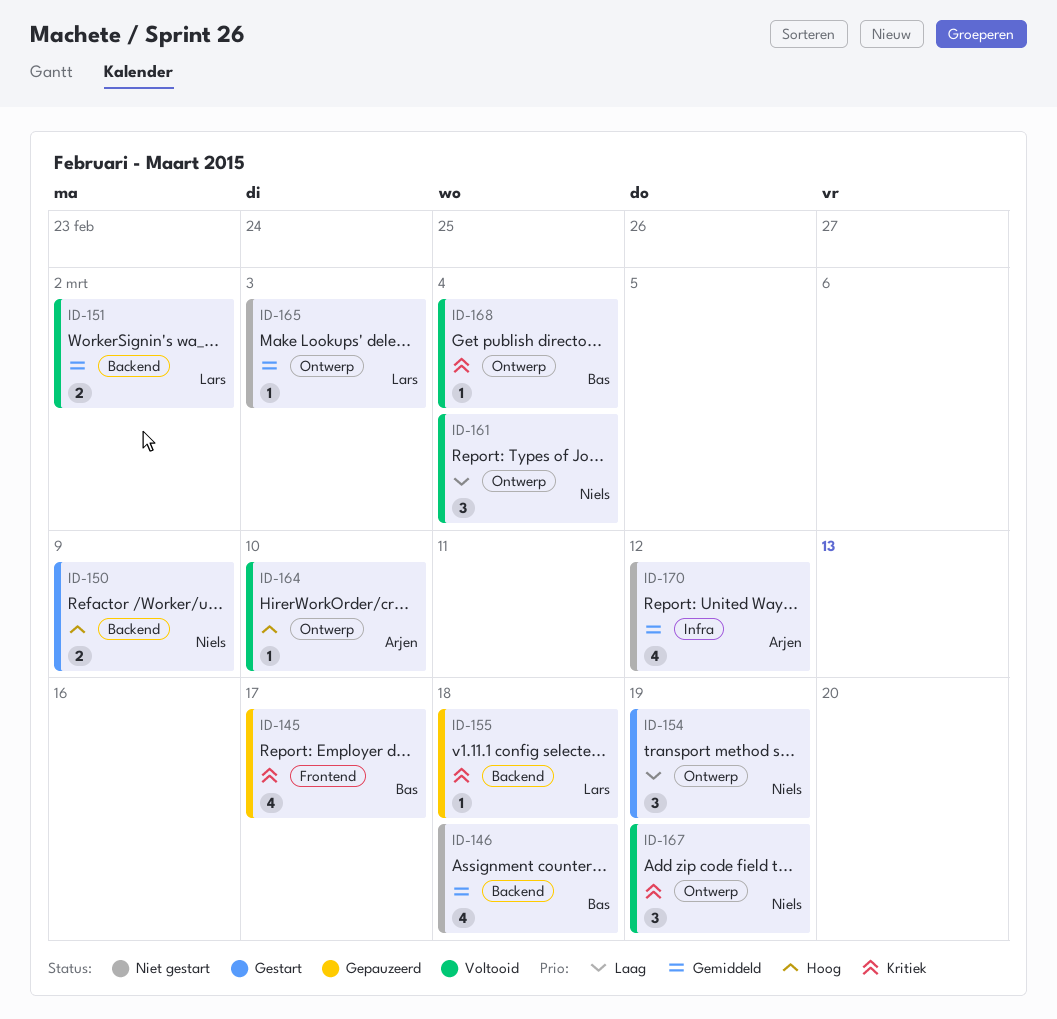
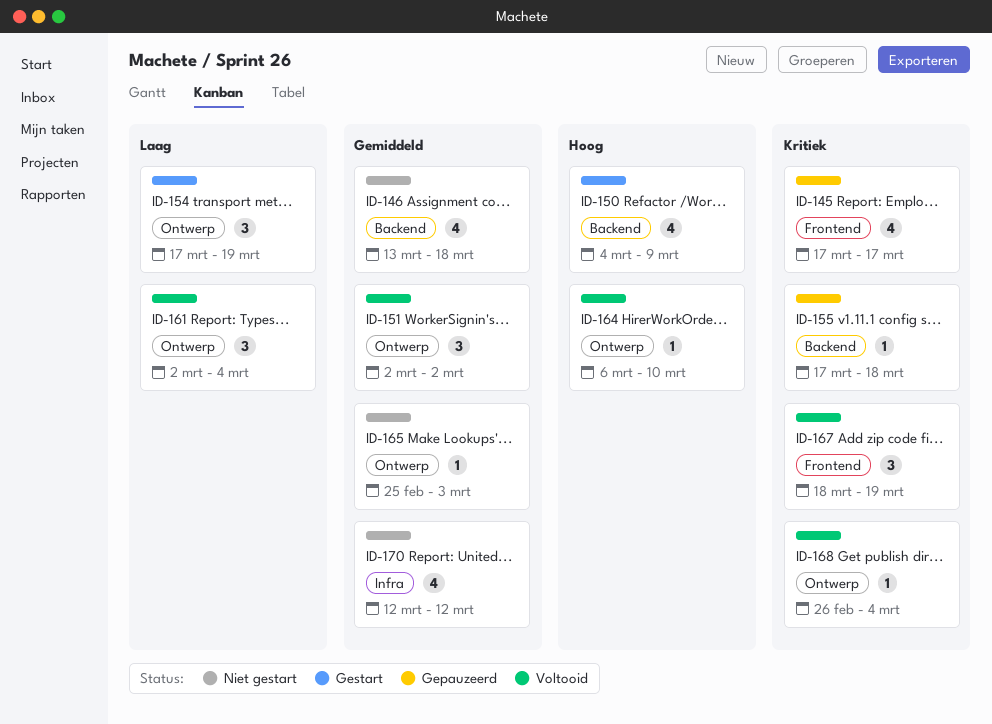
ID-150, estimate: 2 -> 4
ID-151, label: Backend -> Ontwerp
ID-151, estimate: 2 -> 3
ID-167, label: Ontwerp -> Frontend

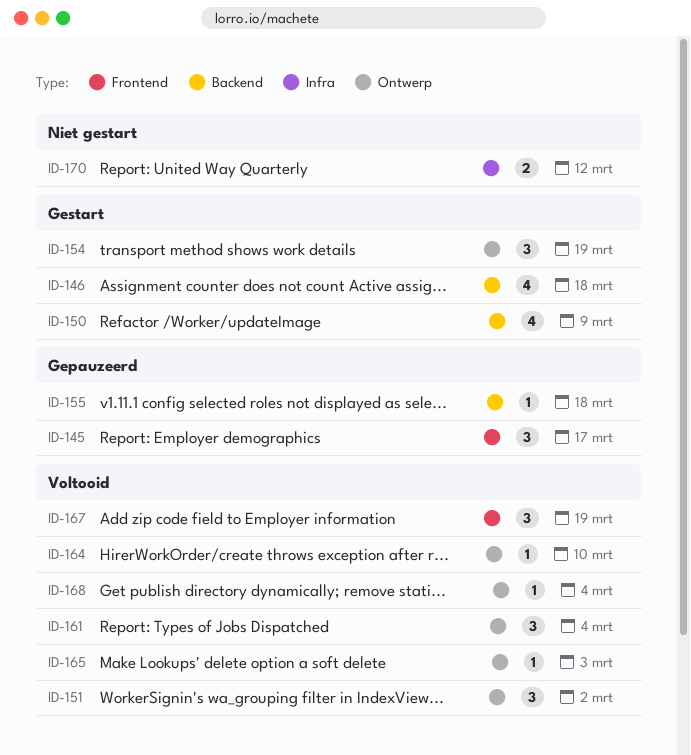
ID-145, estimate: 4 -> 3
ID-146, status: Niet gestart -> Gestart
ID-165, status: Niet gestart -> Voltooid
ID-170, estimate: 4 -> 2

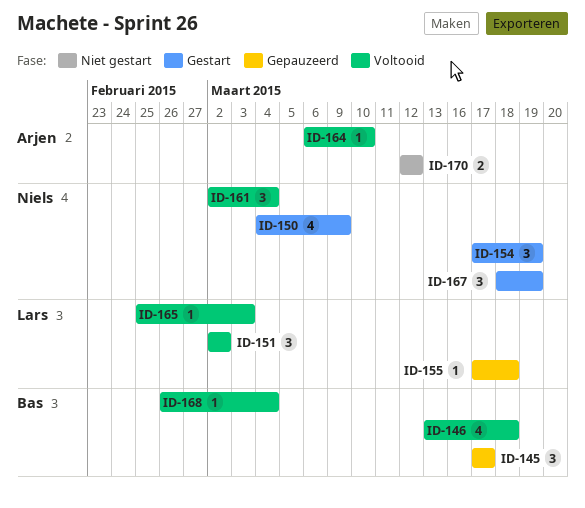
ID-146, status: Gestart -> Voltooid
ID-167, status: Voltooid -> Gestart

